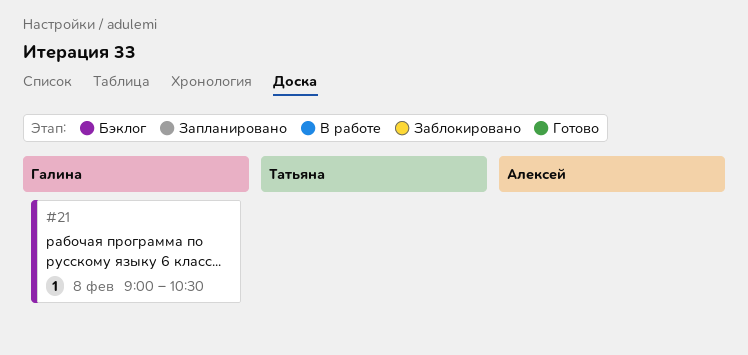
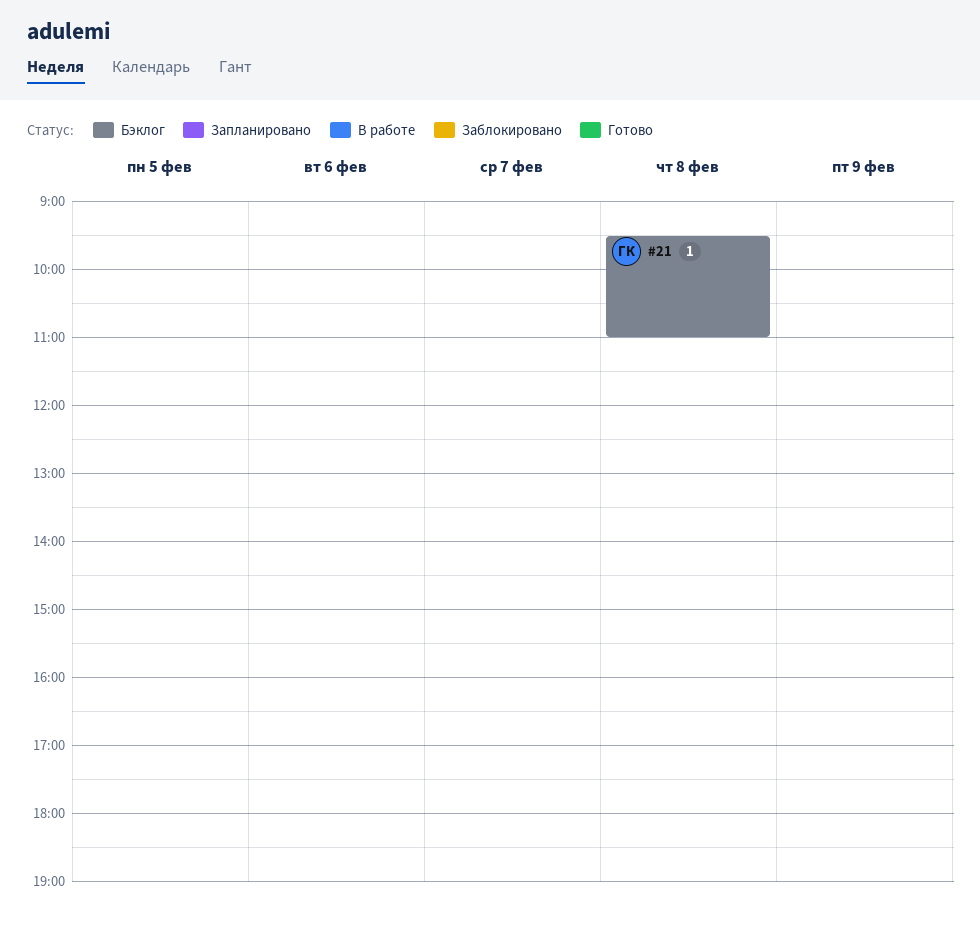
#21, begins: 09:00 -> 09:30
#21, ends: 10:30 -> 11:00

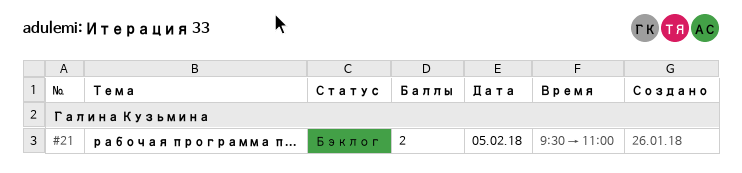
#21, estimate: 1 -> 2
#21, day: Feb 8 -> Feb 5

